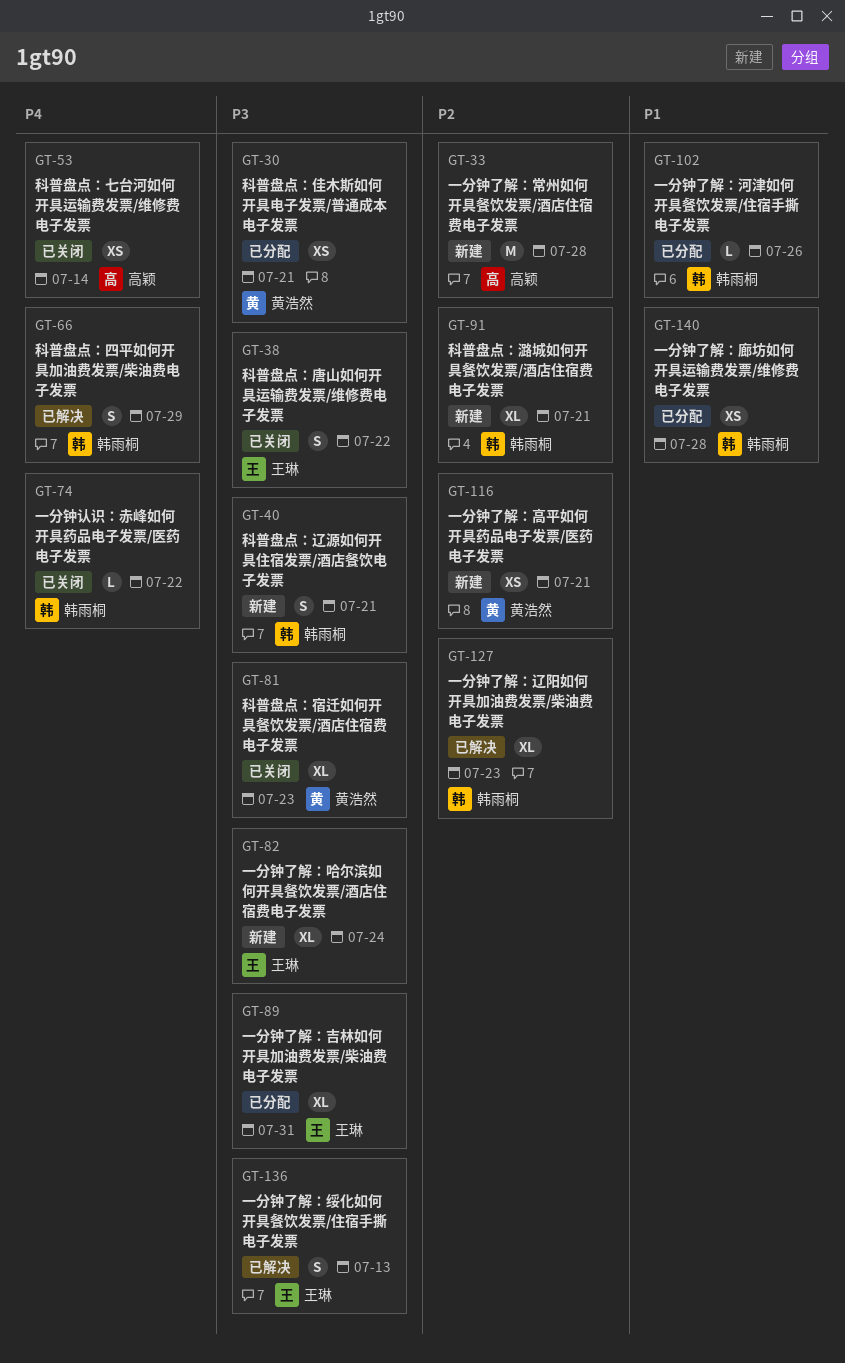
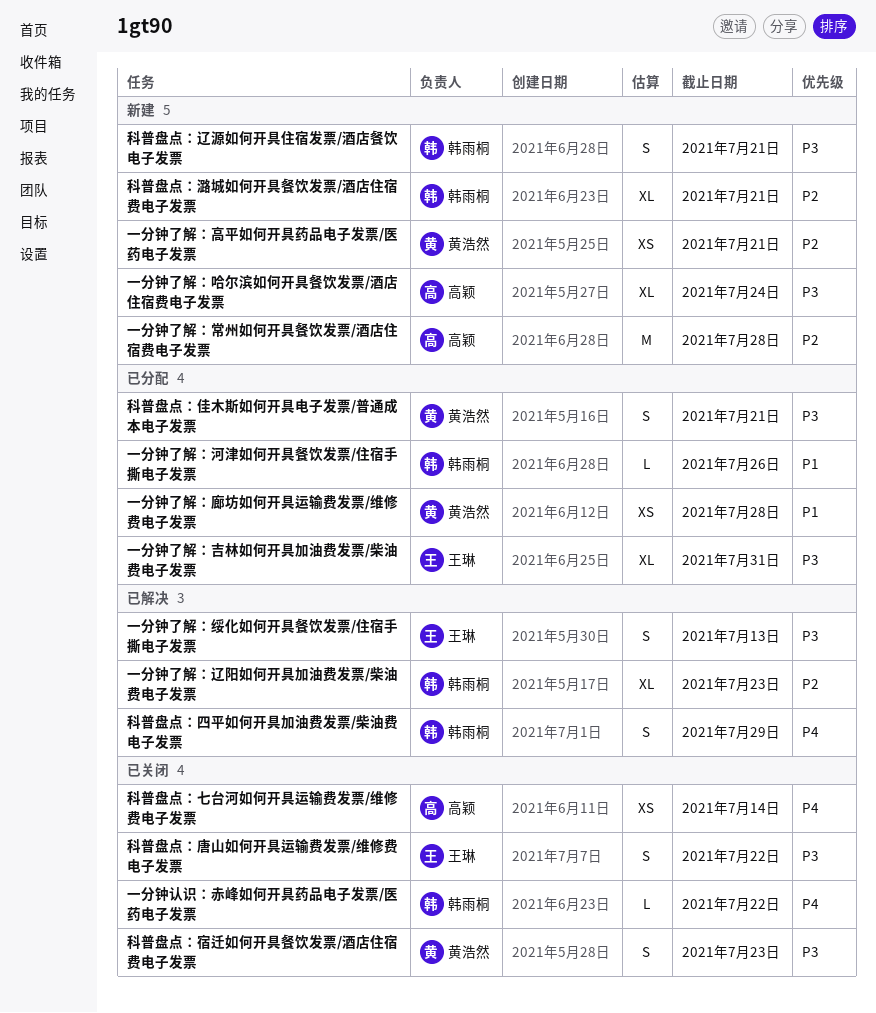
一分钟了解：哈尔滨如何开具餐饮发票/酒店住宿费电子发票, owner: 王琳 -> 高颖
一分钟了解：廊坊如何开具运输费发票/维修费电子发票, owner: 韩雨桐 -> 黄浩然
科普盘点：佳木斯如何开具电子发票/普通成本电子发票, estimate: XS -> S
科普盘点：宿迁如何开具餐饮发票/酒店住宿费电子发票, estimate: XL -> S

